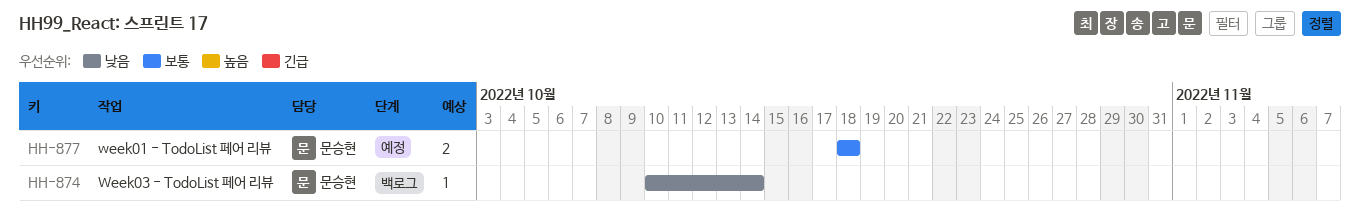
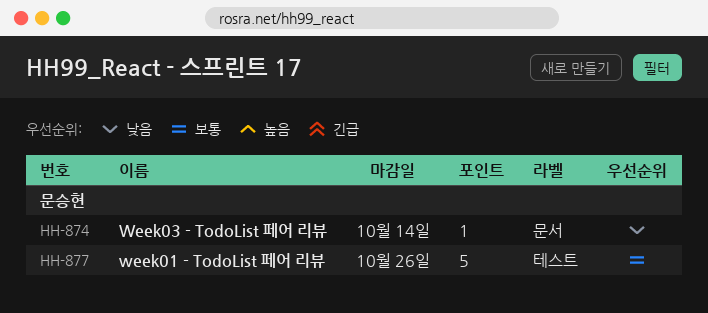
HH-877, estimate: 2 -> 5
HH-877, due: Oct 18 -> Oct 26

